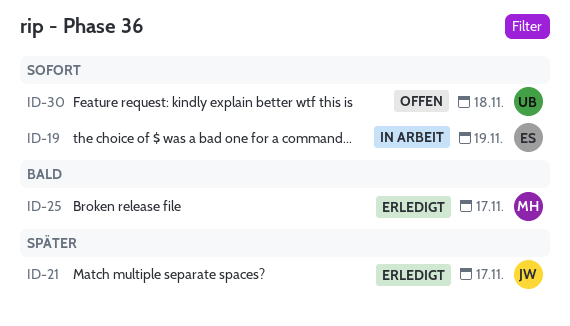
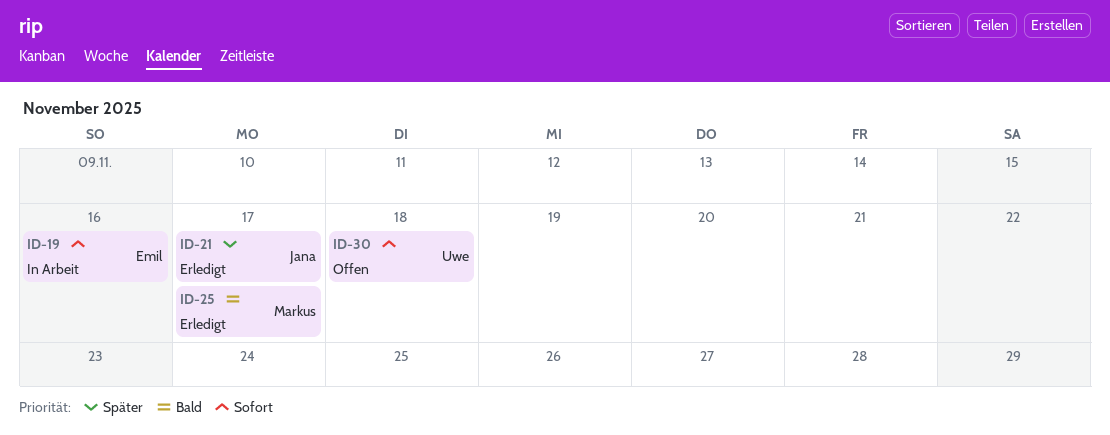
ID-19, due: Nov 19 -> Nov 16

